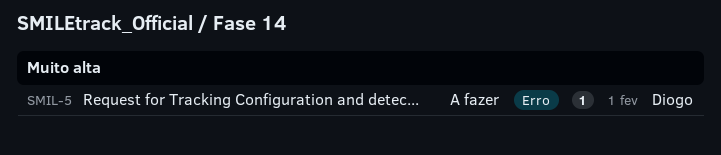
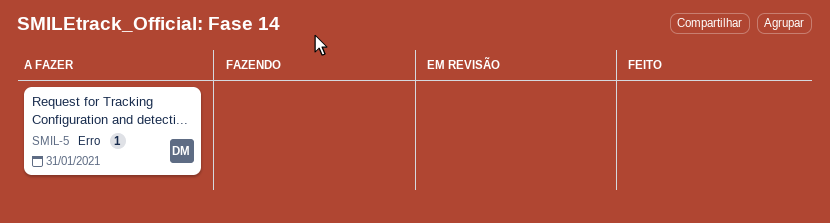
SMIL-5, due: Feb 1 -> Jan 31

